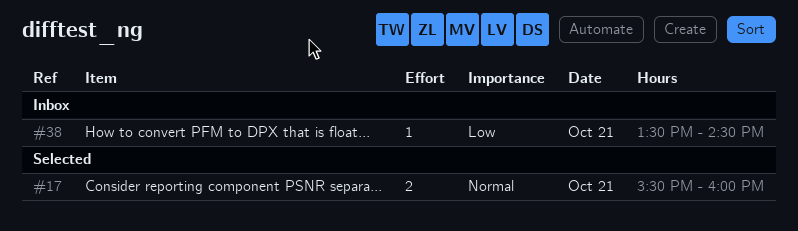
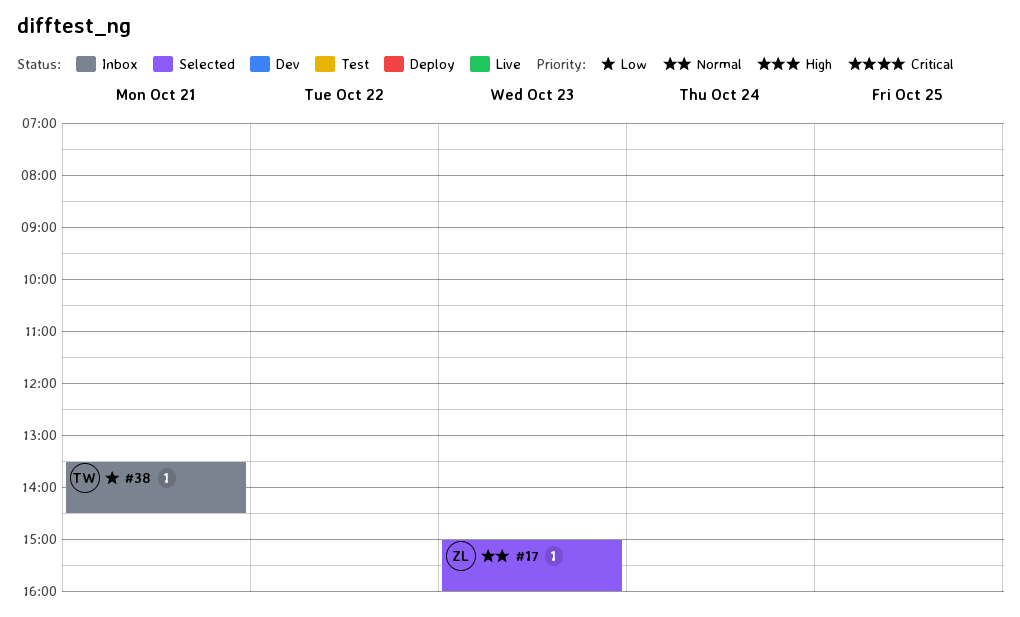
#17, estimate: 2 -> 1
#17, day: Oct 21 -> Oct 23
#17, begins: 15:30 -> 15:00

